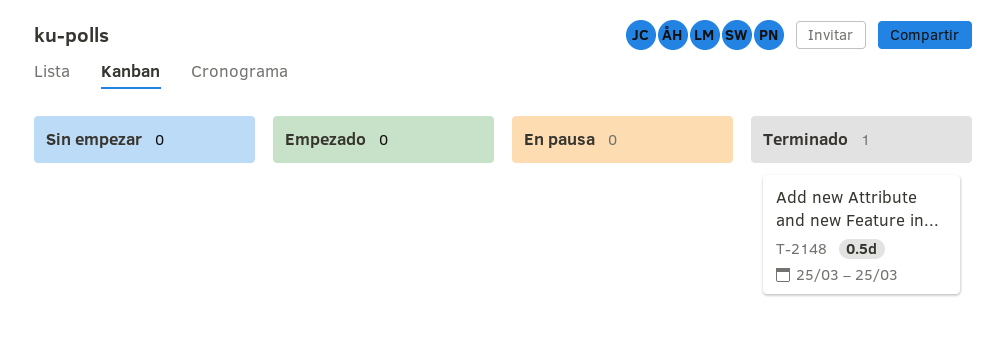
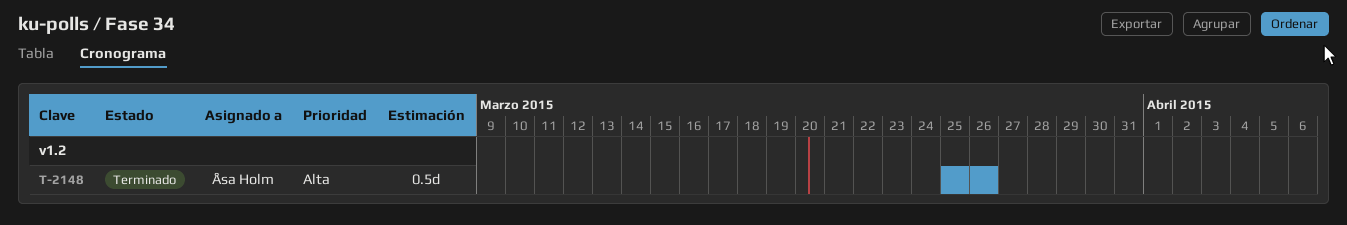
T-2148, due: Mar 25 -> Mar 26

